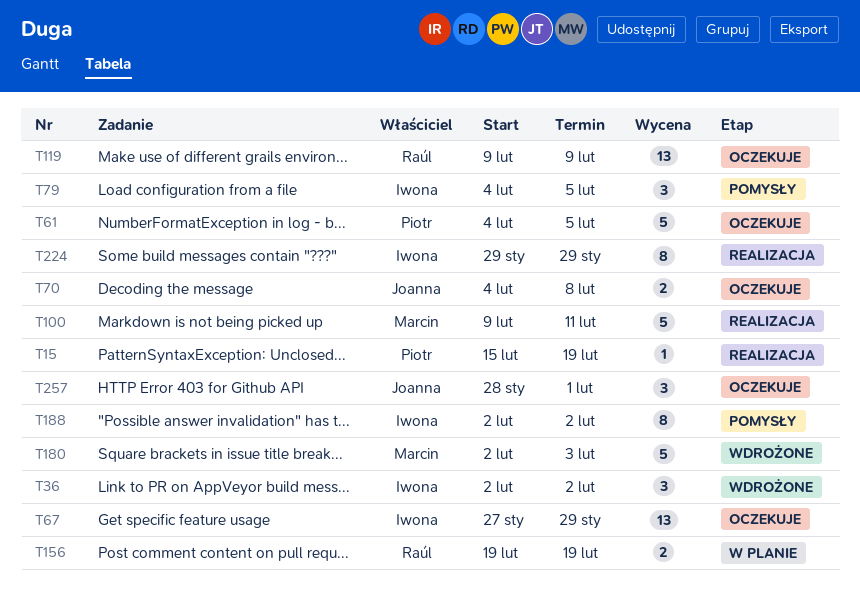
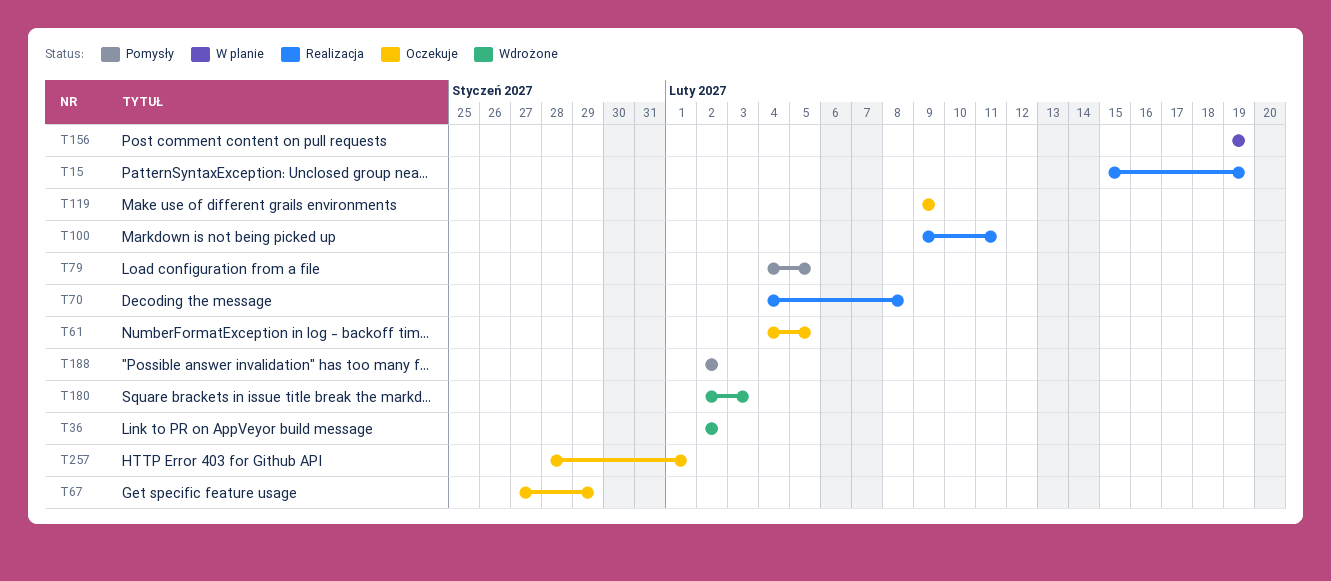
T70, status: Oczekuje -> Realizacja
T224: present -> none

